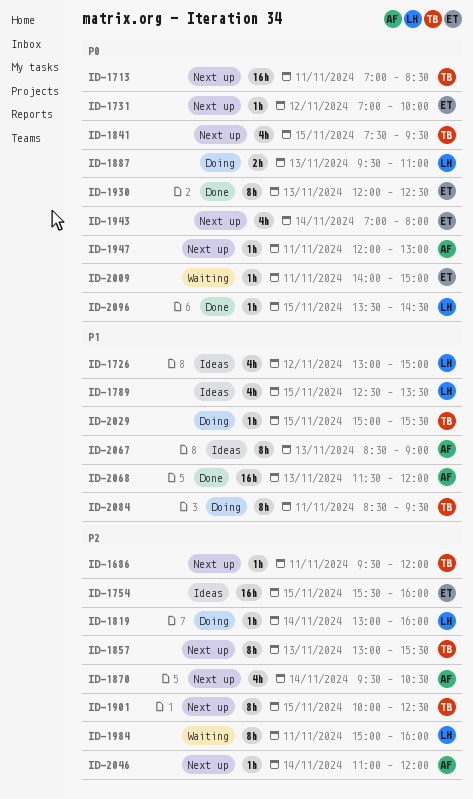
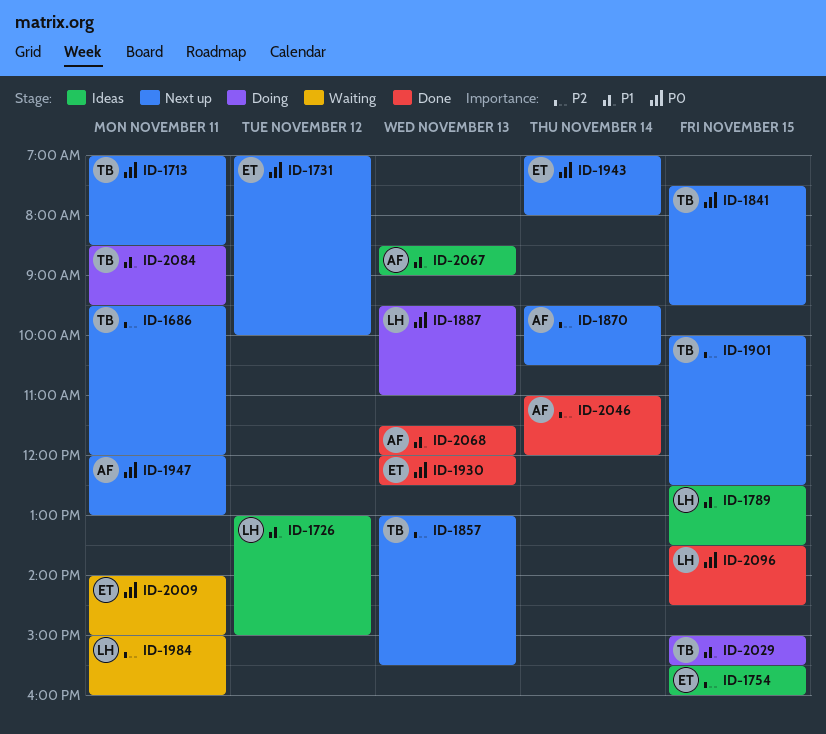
ID-1819: present -> none
ID-2046, status: Next up -> Done

